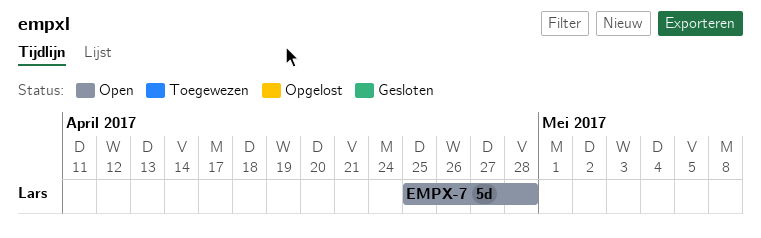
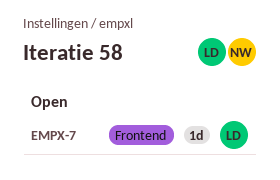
EMPX-7, estimate: 5d -> 1d

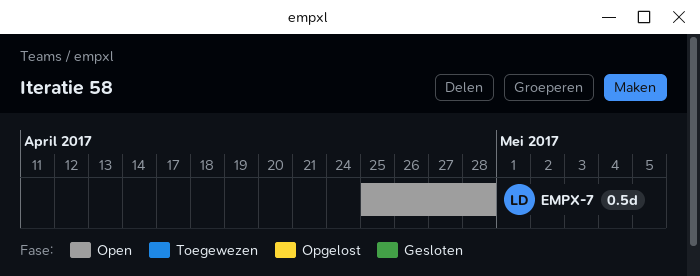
EMPX-7, estimate: 1d -> 0.5d

